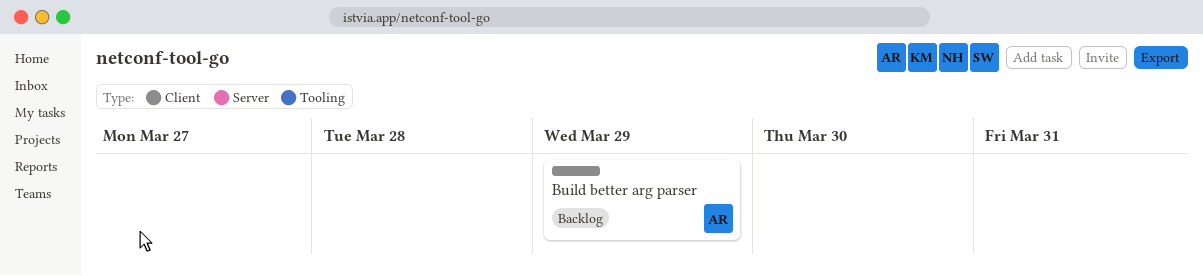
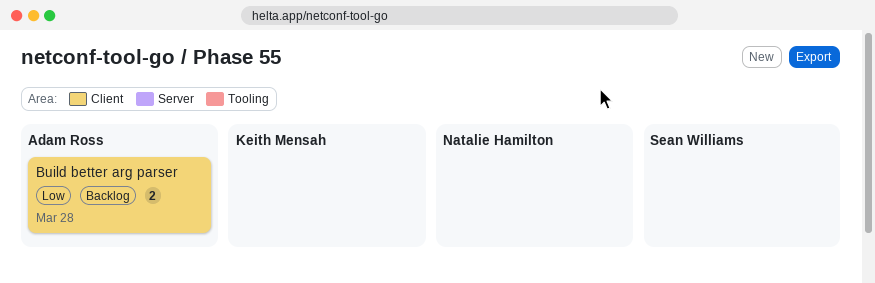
Build better arg parser, due: Mar 29 -> Mar 28

